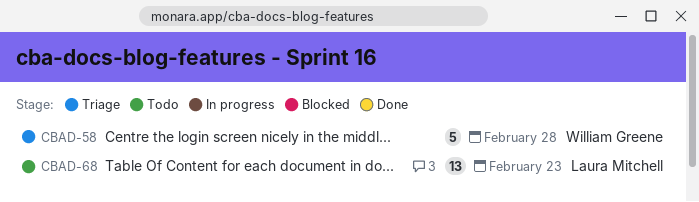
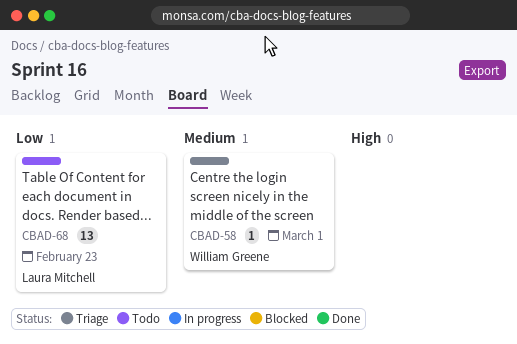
CBAD-58, estimate: 5 -> 1
CBAD-58, due: Feb 28 -> Mar 1

